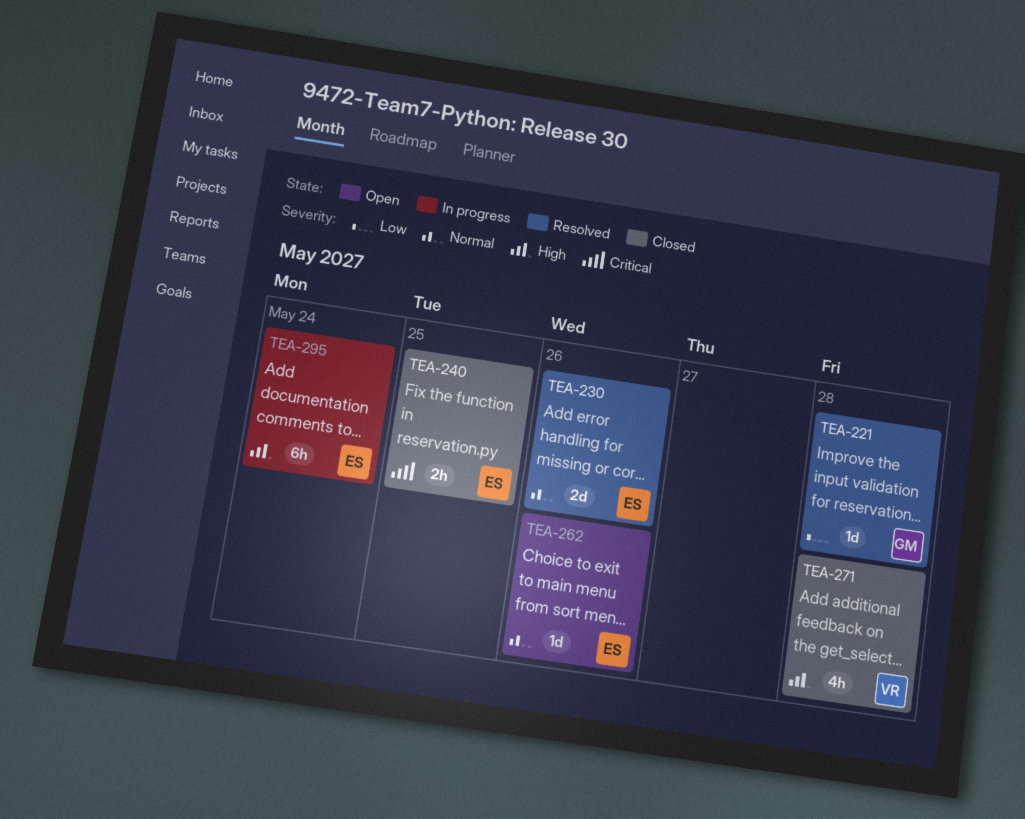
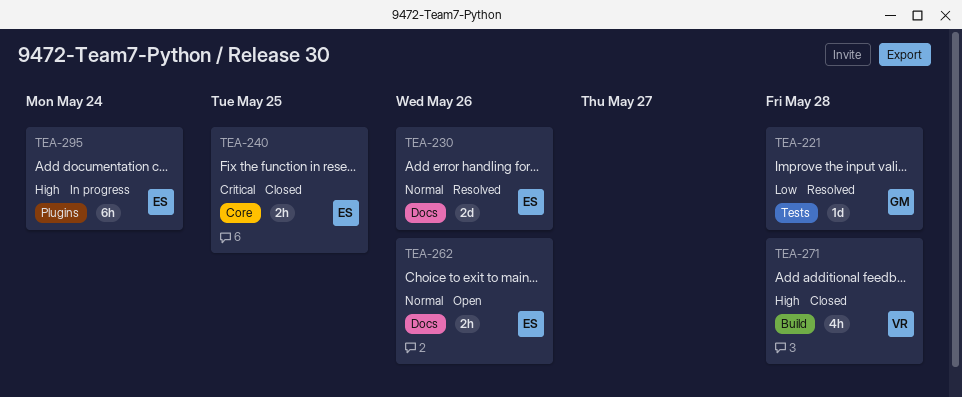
TEA-262, estimate: 1d -> 2h

